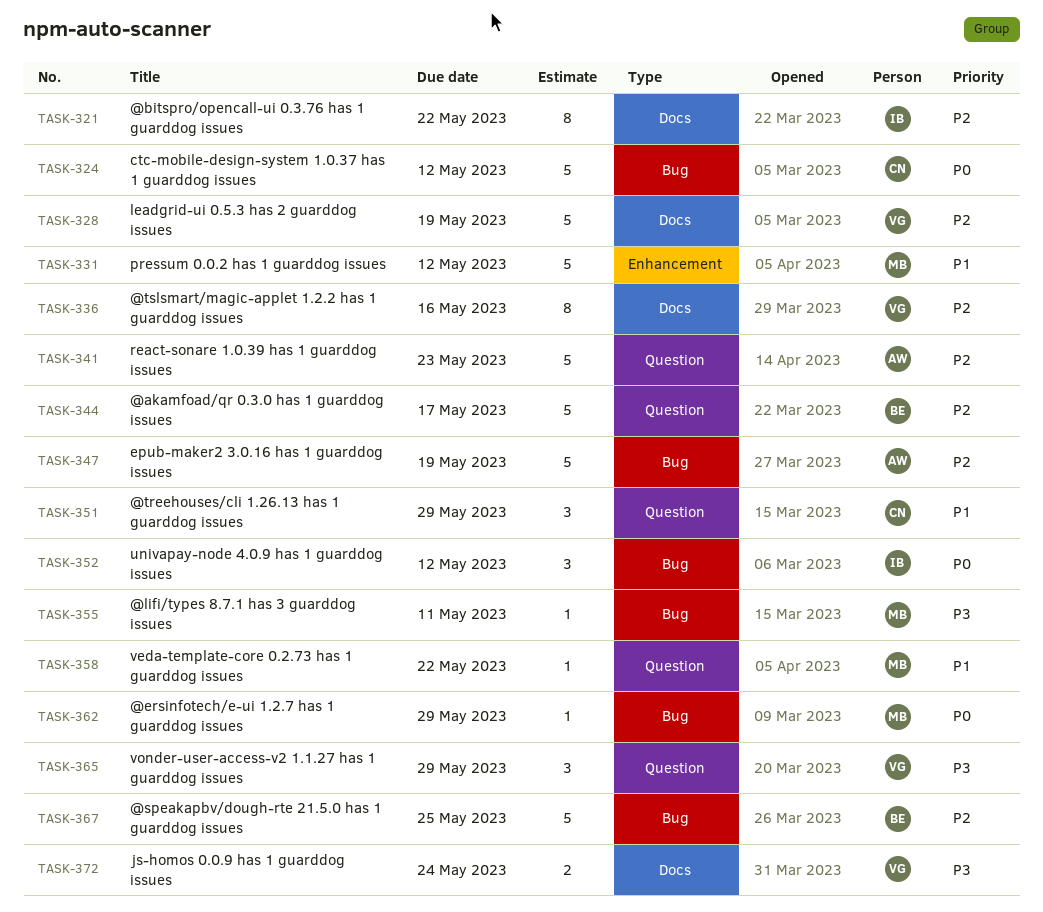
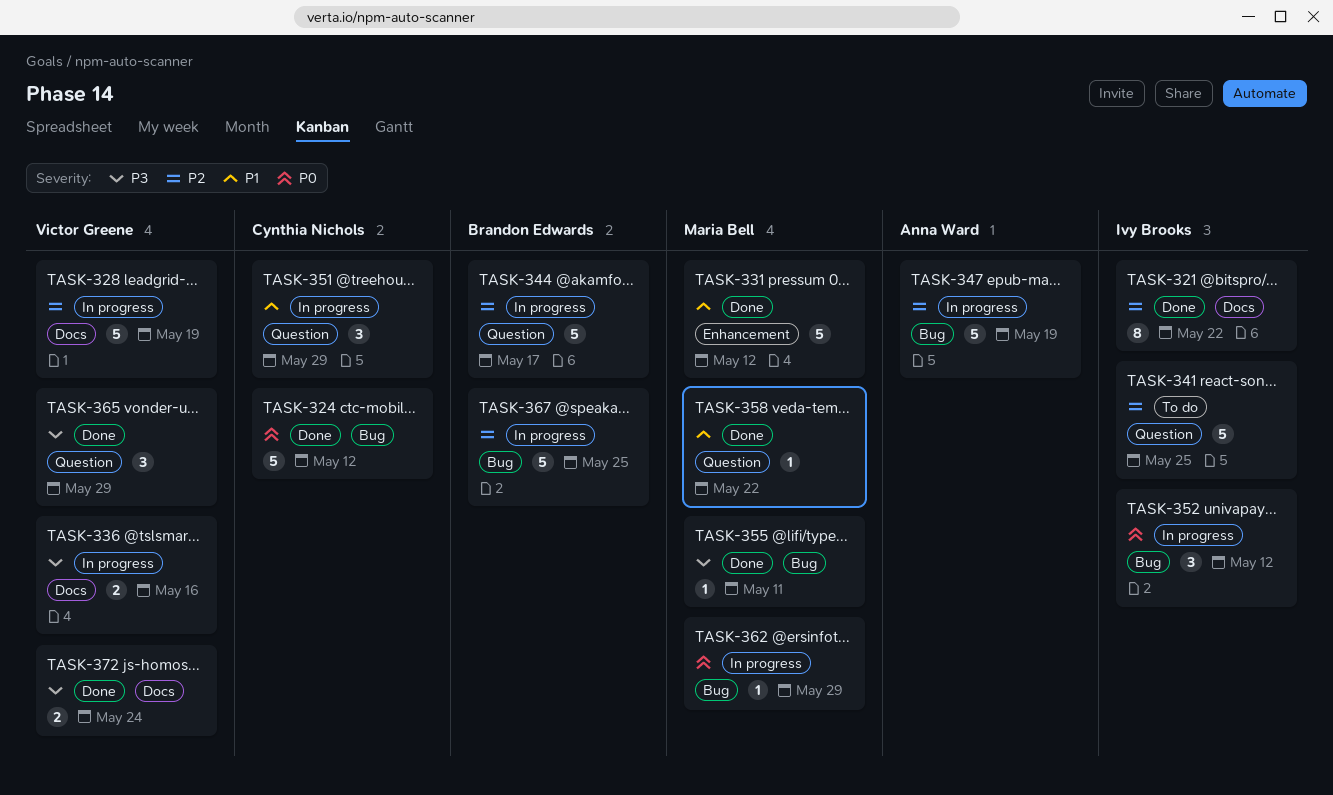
TASK-336, priority: P2 -> P3
TASK-336, estimate: 8 -> 2
TASK-341, owner: Anna Ward -> Ivy Brooks
TASK-341, due: May 23 -> May 25

